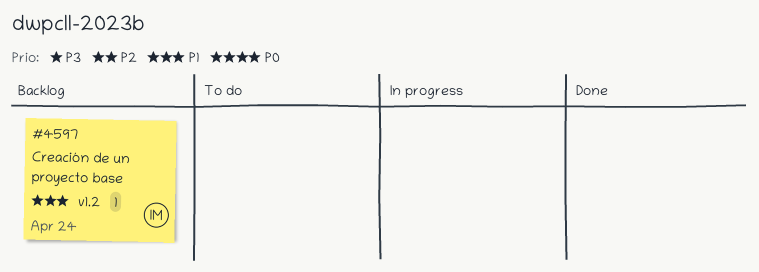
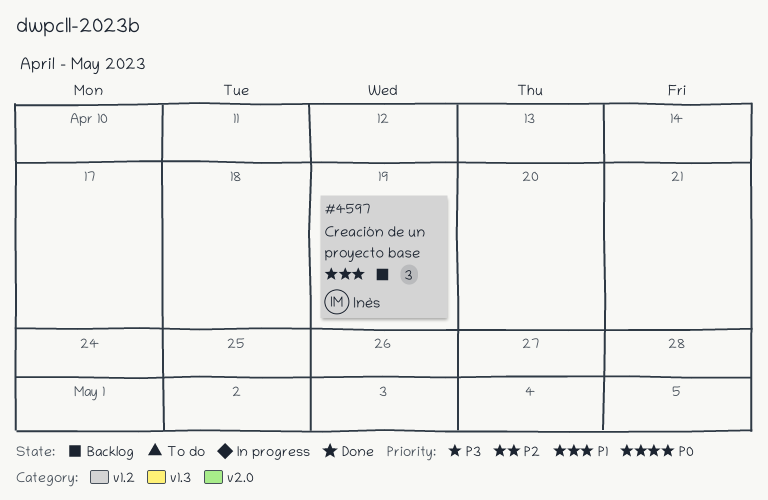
#4597, estimate: 1 -> 3
#4597, due: Apr 24 -> Apr 19

